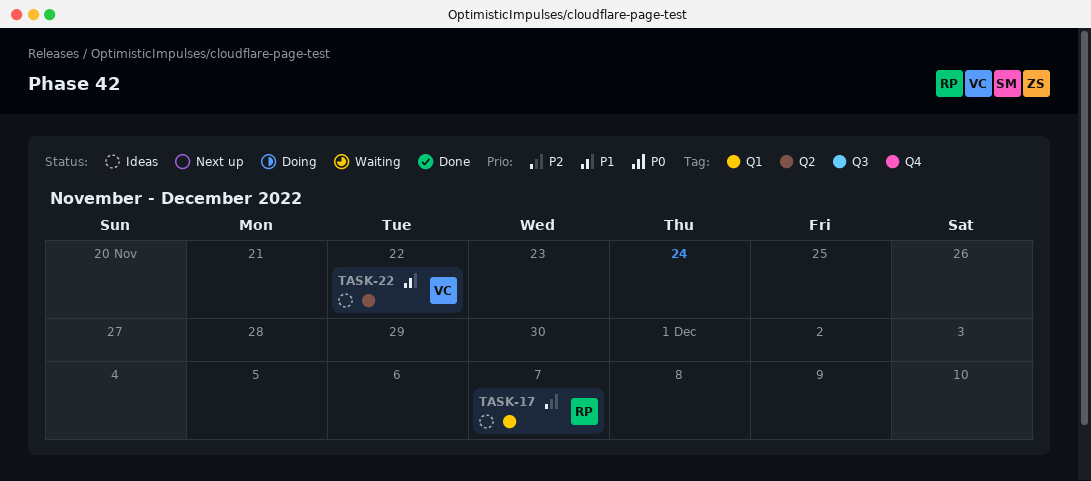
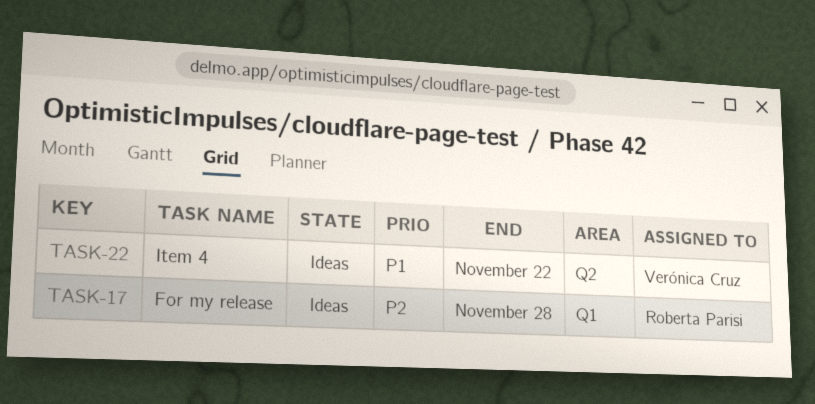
TASK-17, due: Dec 7 -> Nov 28

